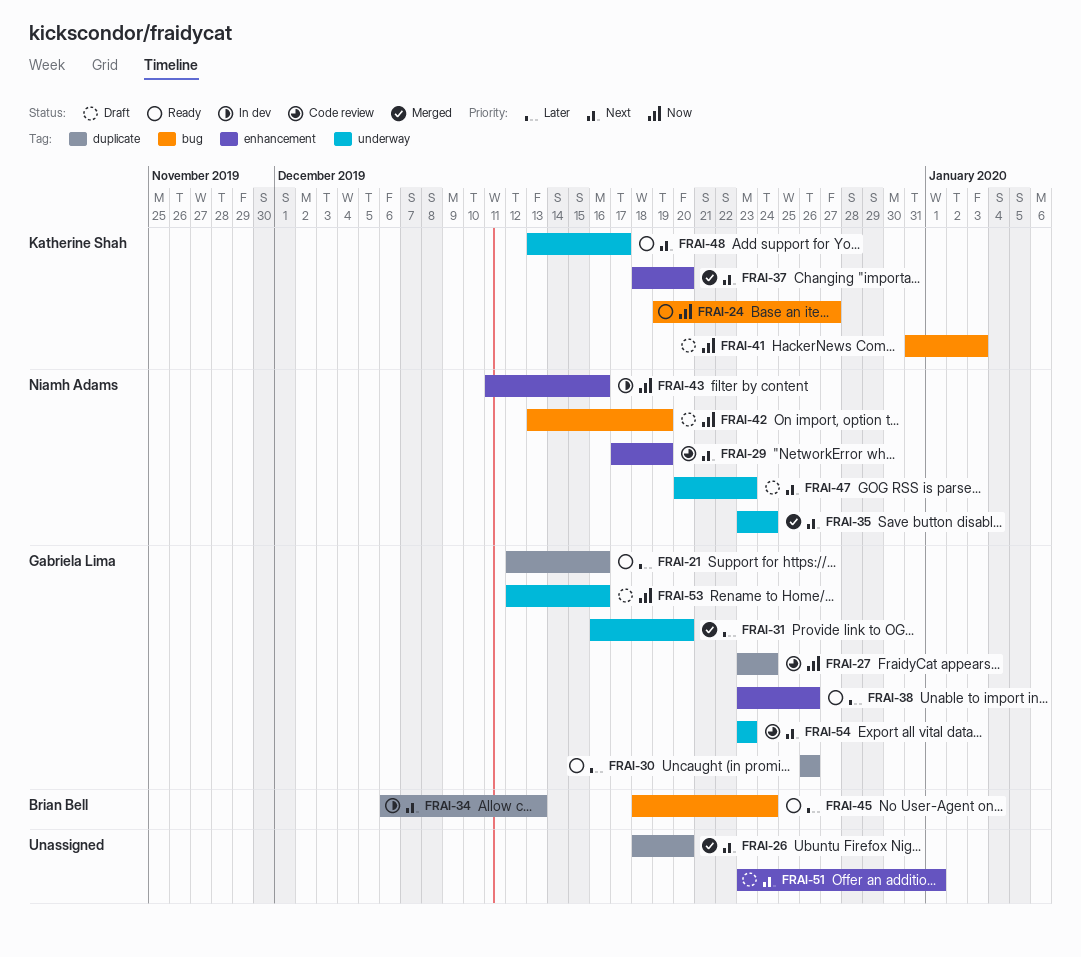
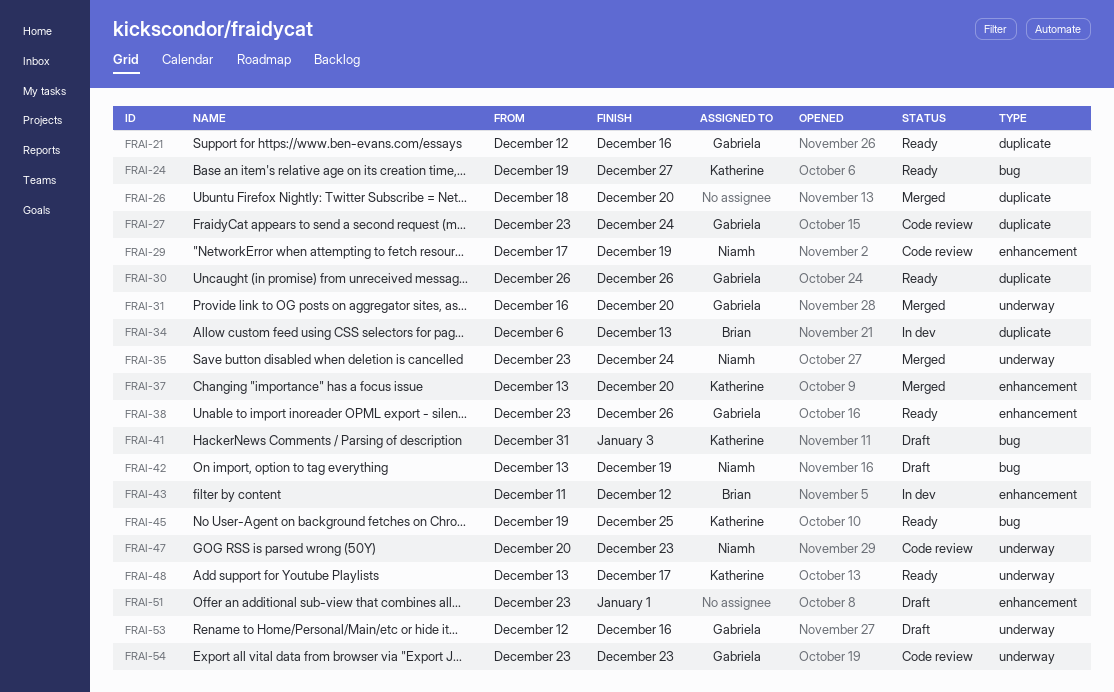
FRAI-37, start: Dec 18 -> Dec 13
FRAI-43, owner: Niamh Adams -> Brian Bell
FRAI-43, due: Dec 16 -> Dec 12
FRAI-45, owner: Brian Bell -> Katherine Shah
FRAI-45, start: Dec 18 -> Dec 19
FRAI-45, due: Dec 24 -> Dec 25
FRAI-47, status: Draft -> Code review

